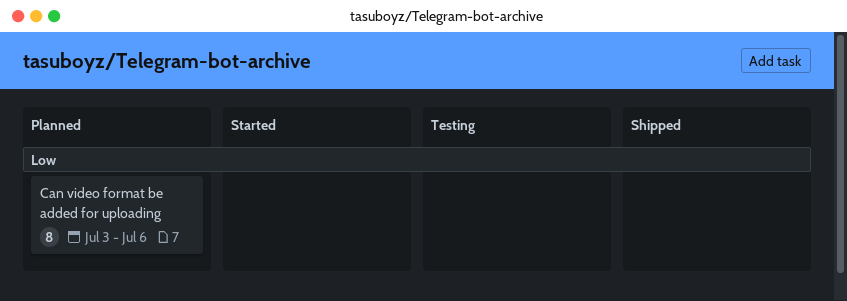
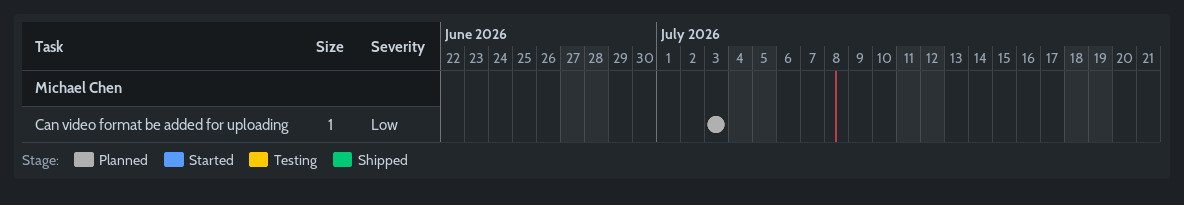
Can video format be added for uploading, estimate: 8 -> 1
Can video format be added for uploading, due: Jul 6 -> Jul 3

